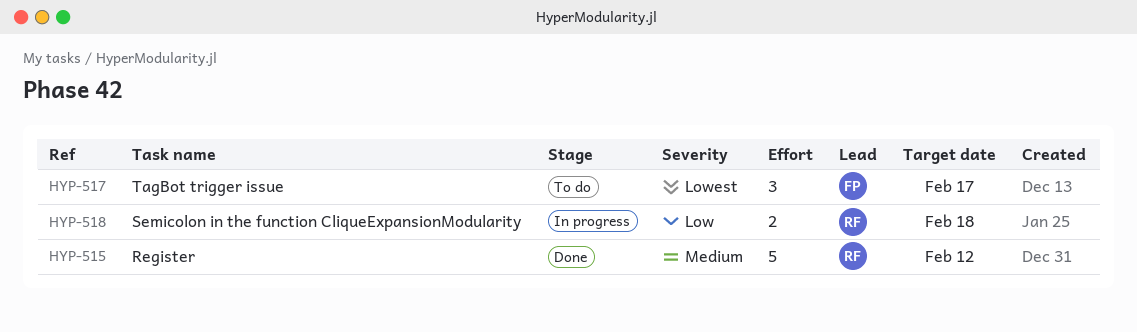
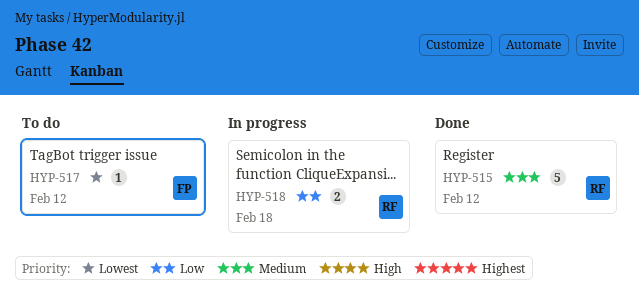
HYP-517, estimate: 3 -> 1
HYP-517, due: Feb 17 -> Feb 12

